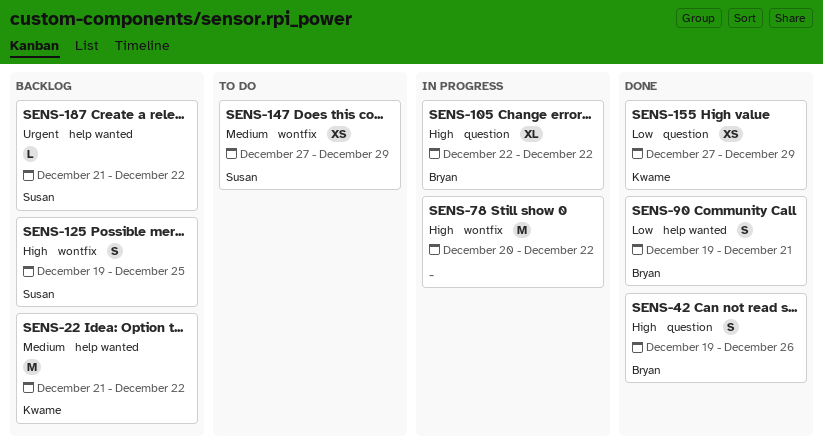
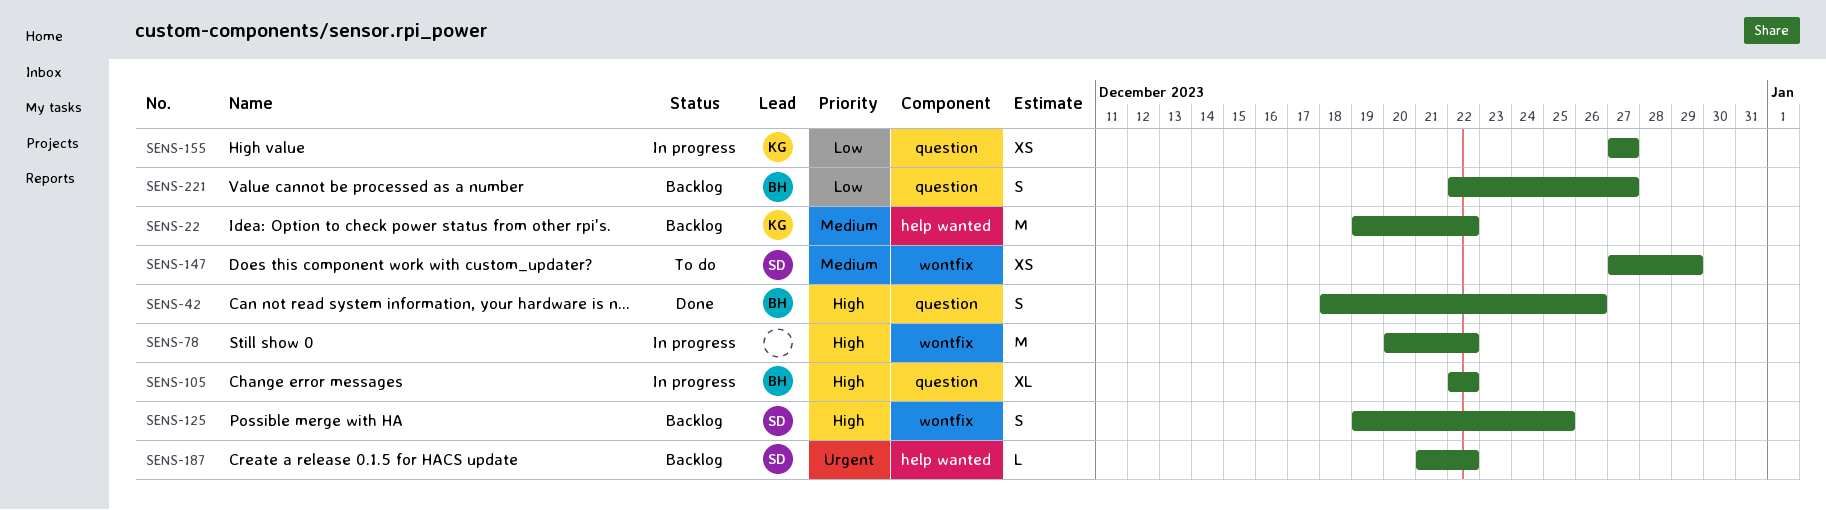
SENS-22, start: Dec 21 -> Dec 19
SENS-42, start: Dec 19 -> Dec 18
SENS-90: present -> none
SENS-155, status: Done -> In progress
SENS-155, due: Dec 29 -> Dec 27
SENS-221: none -> present

